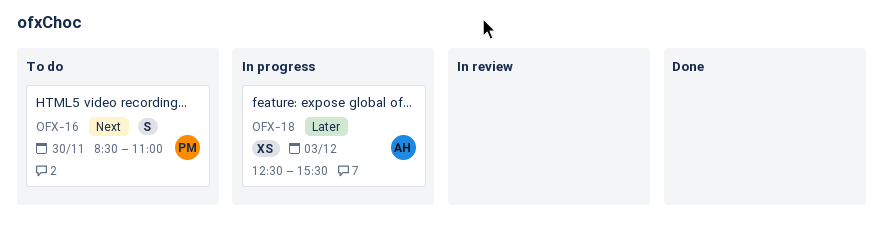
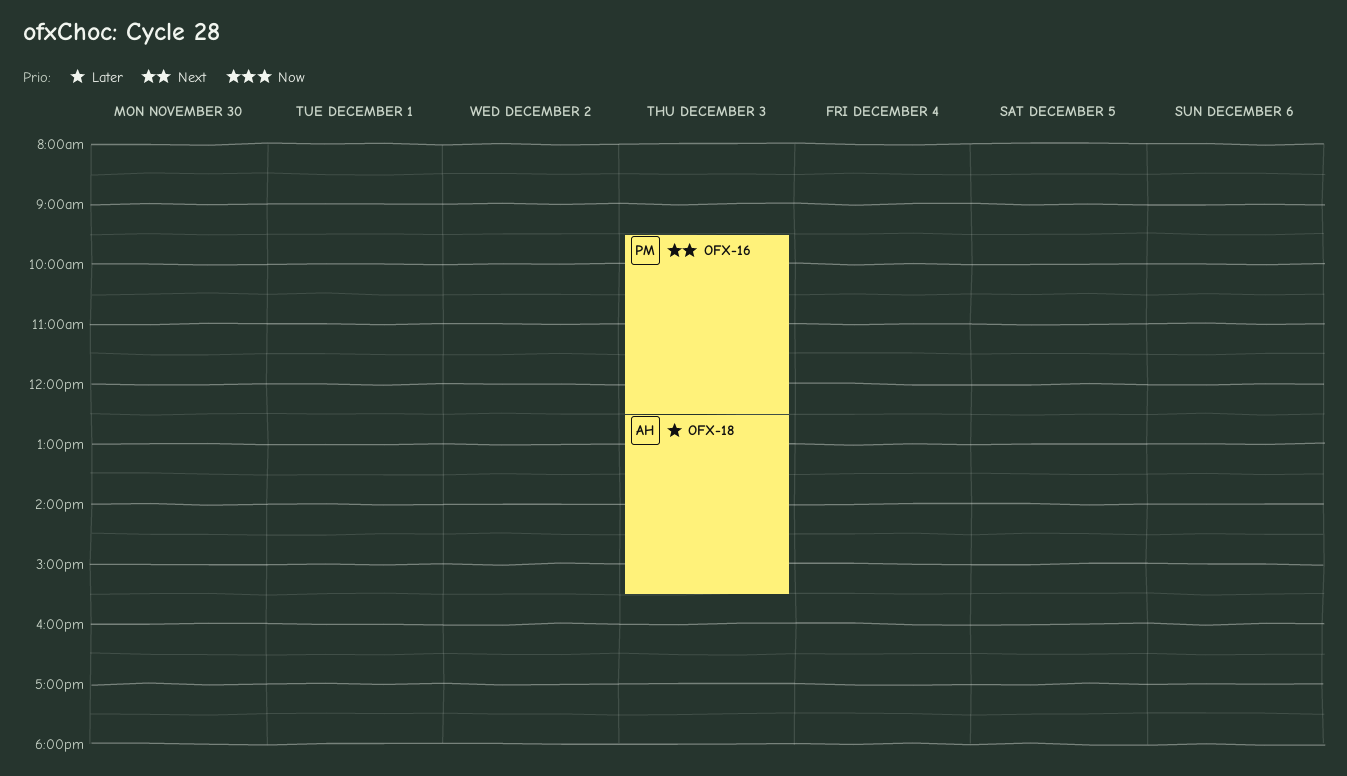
OFX-16, day: Nov 30 -> Dec 3
OFX-16, begins: 08:30 -> 09:30
OFX-16, ends: 11:00 -> 12:30

